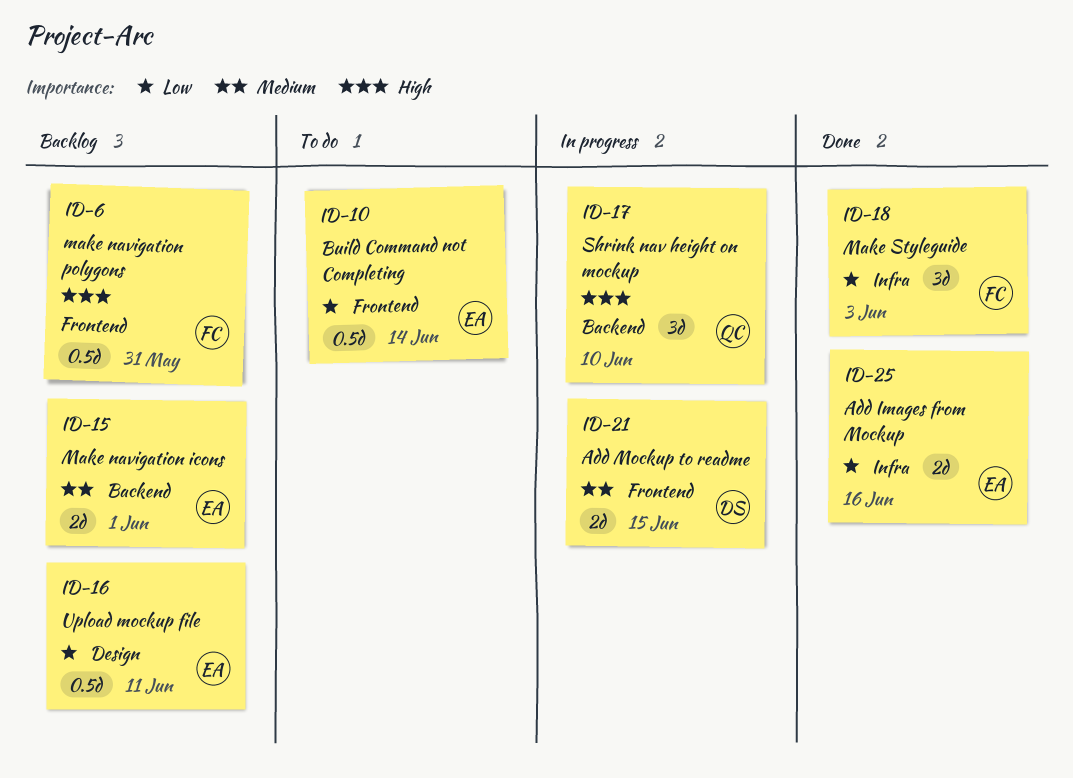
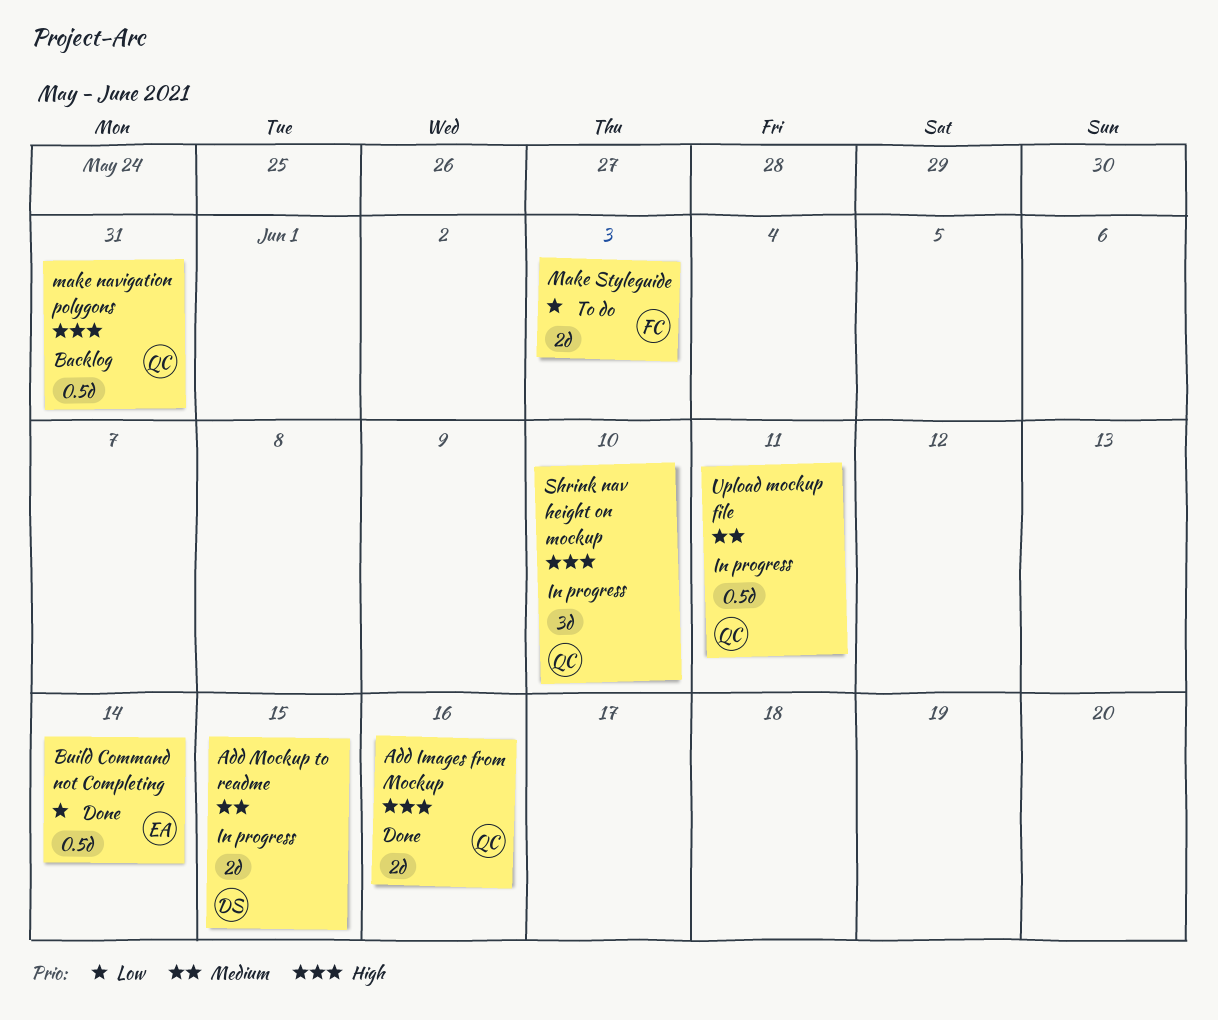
Add Images from Mockup, owner: EA -> QC
Add Images from Mockup, priority: Low -> High
Build Command not Completing, status: To do -> Done
Make navigation icons: present -> none
make navigation polygons, owner: FC -> QC
Make Styleguide, status: Done -> To do
Make Styleguide, estimate: 3d -> 2d
Upload mockup file, status: Backlog -> In progress
Upload mockup file, owner: EA -> QC
Upload mockup file, priority: Low -> Medium

